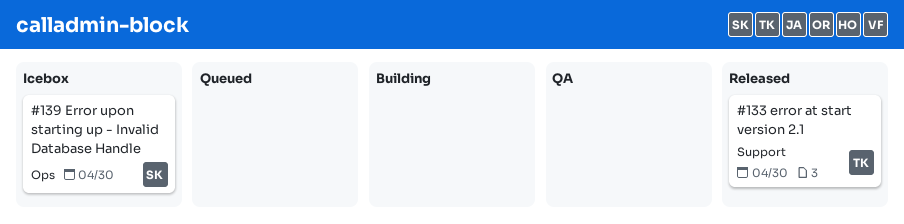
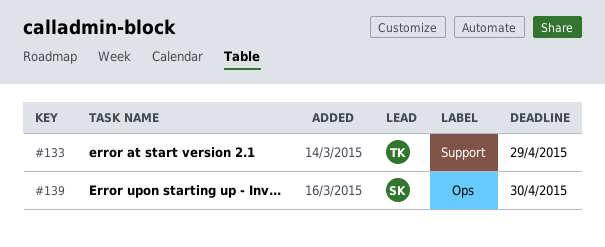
#133, due: Apr 30 -> Apr 29

